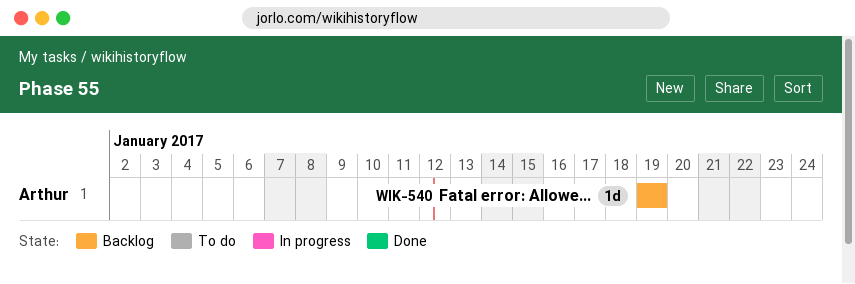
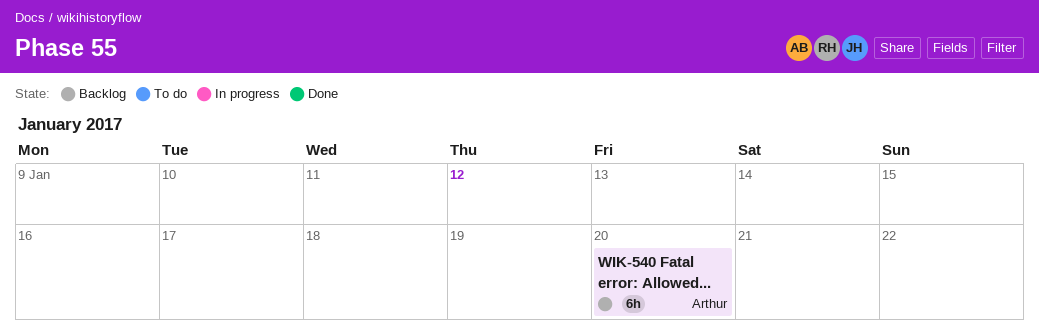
WIK-540, estimate: 1d -> 6h
WIK-540, due: Jan 19 -> Jan 20

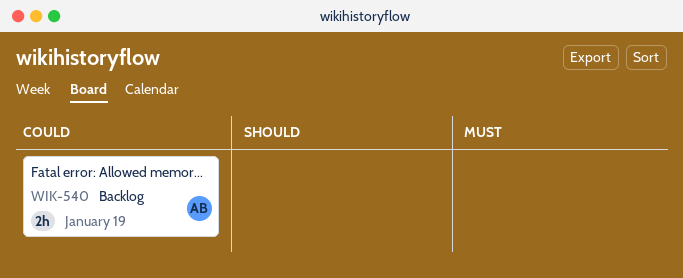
WIK-540, estimate: 6h -> 2h
WIK-540, due: Jan 20 -> Jan 19

